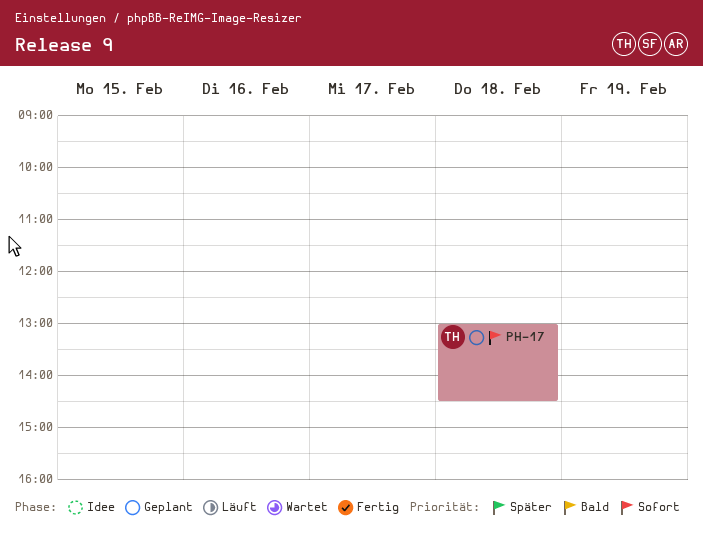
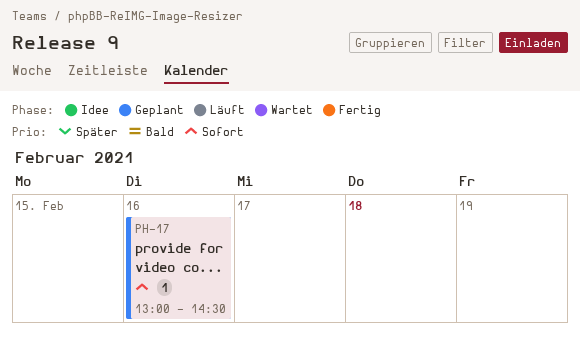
PH-17, day: Feb 18 -> Feb 16

